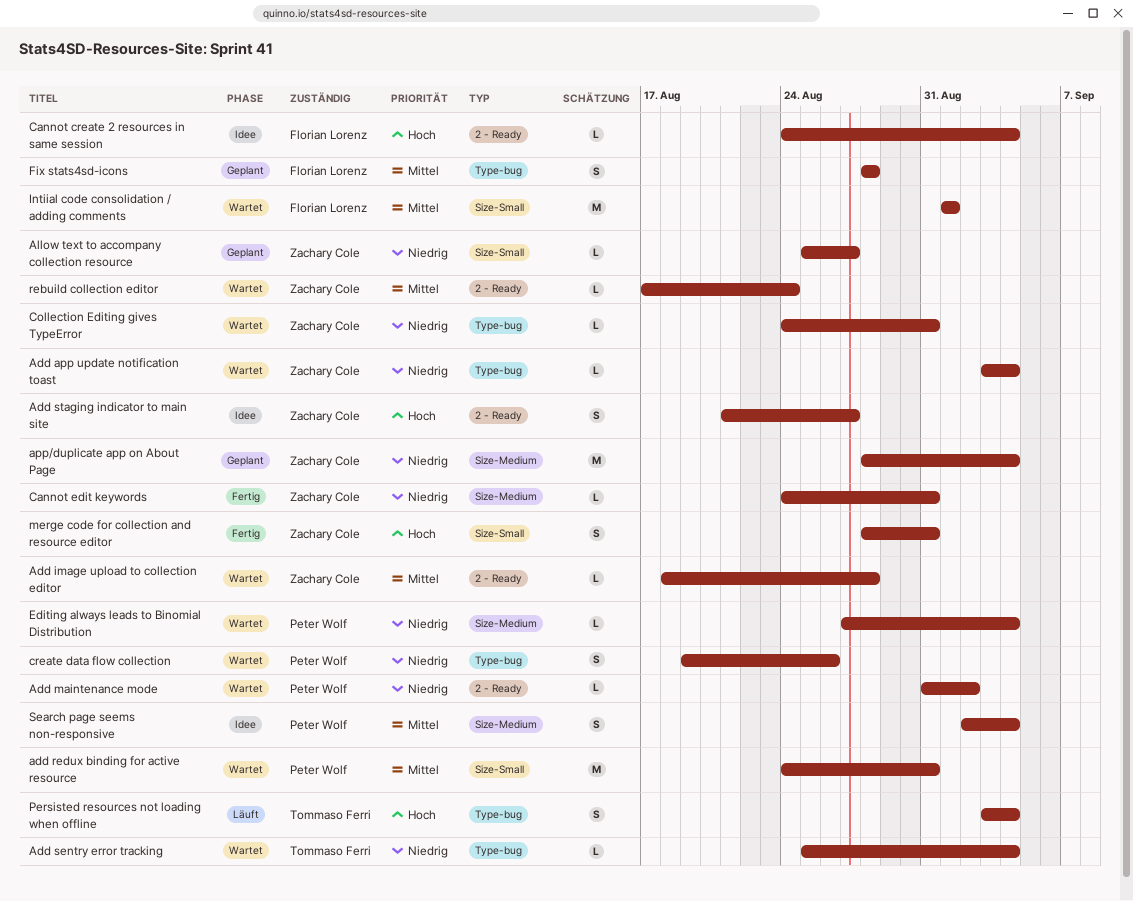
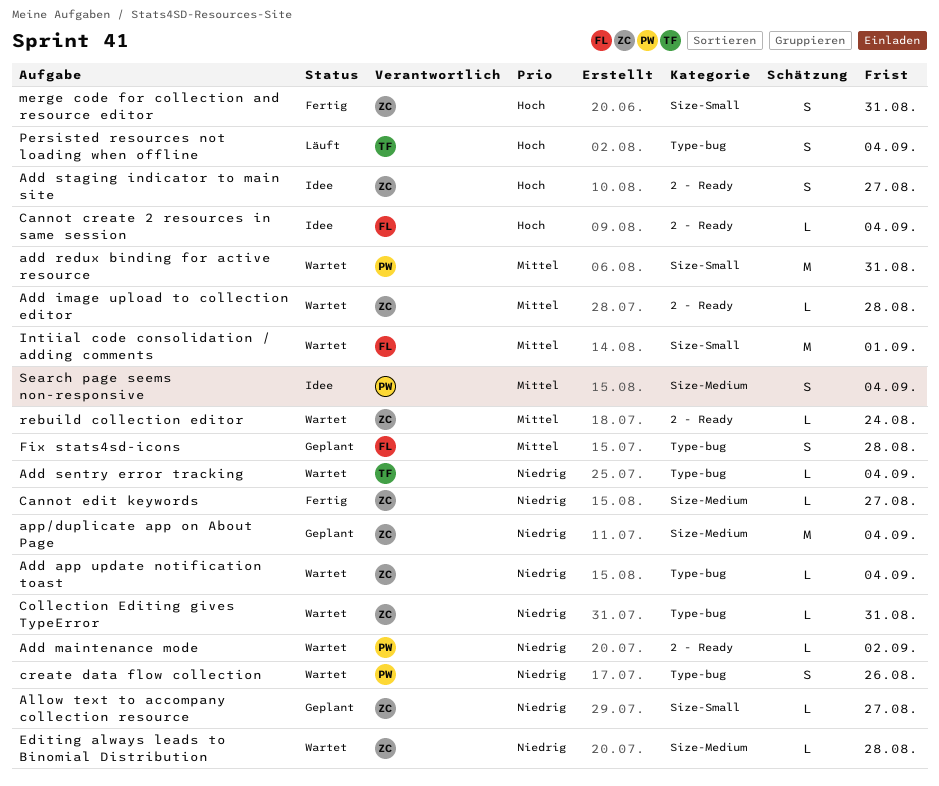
Cannot edit keywords, due: Aug 31 -> Aug 27
Editing always leads to Binomial Distribution, owner: Peter Wolf -> Zachary Cole
Editing always leads to Binomial Distribution, due: Sep 4 -> Aug 28

